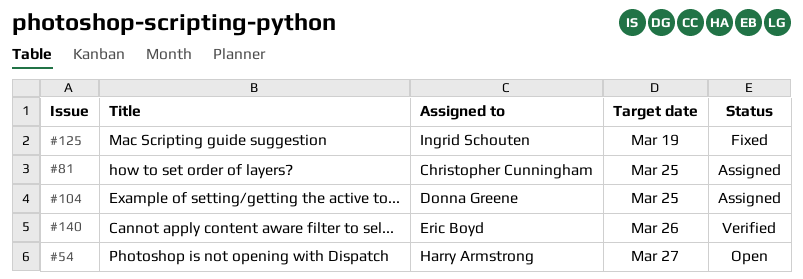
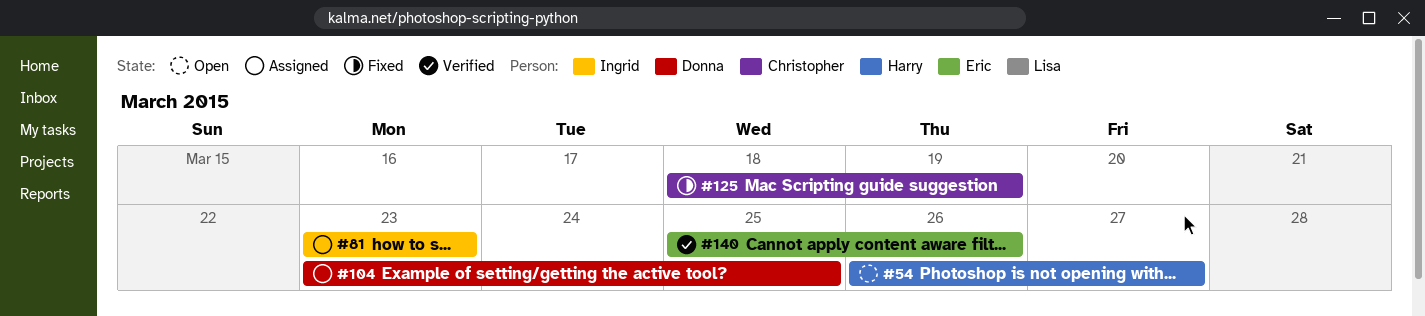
#81, owner: Christopher Cunningham -> Ingrid Schouten
#81, due: Mar 25 -> Mar 23
#125, owner: Ingrid Schouten -> Christopher Cunningham

